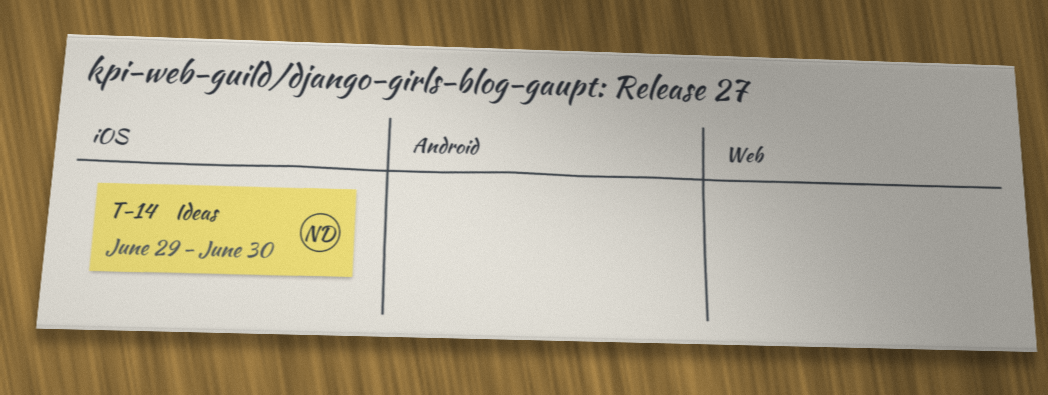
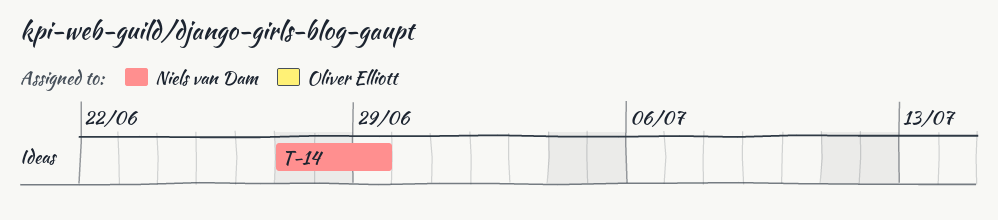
T-14, start: Jun 29 -> Jun 27
T-14, due: Jun 30 -> Jun 29

